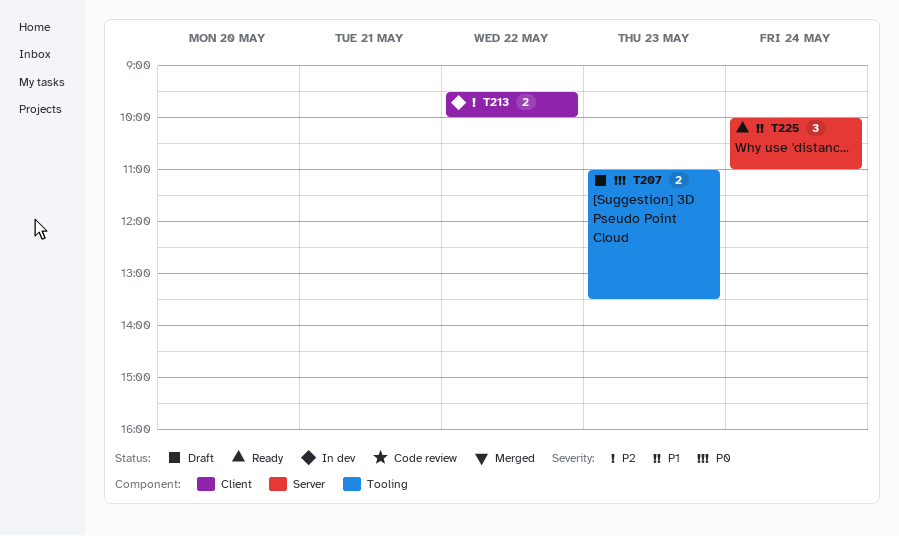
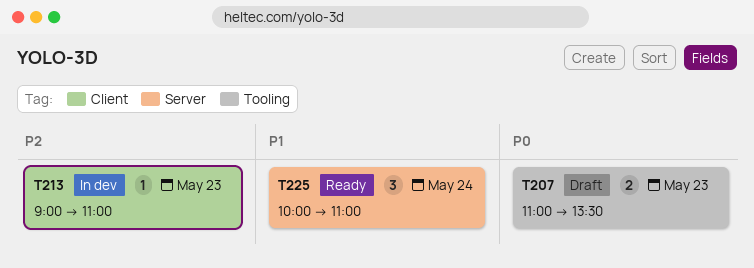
T213, estimate: 2 -> 1
T213, day: May 22 -> May 23
T213, begins: 09:30 -> 09:00
T213, ends: 10:00 -> 11:00

